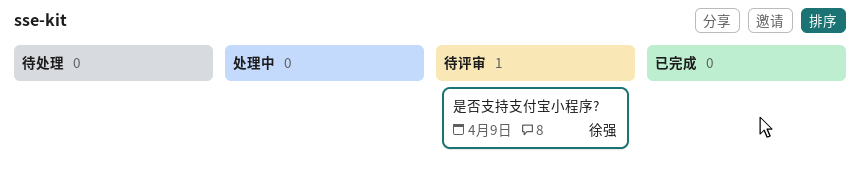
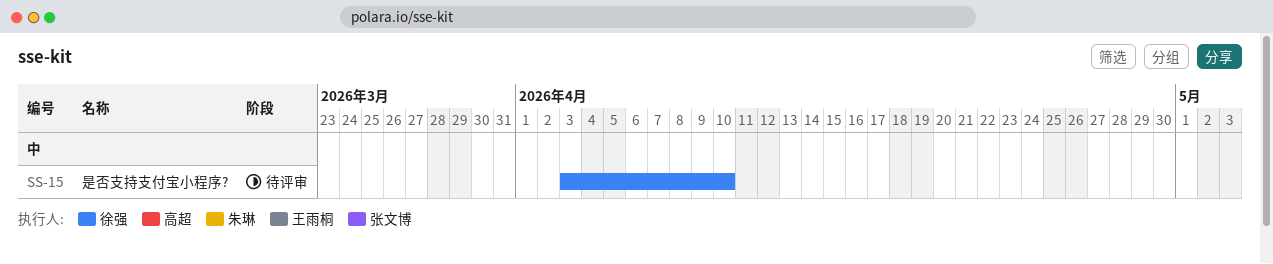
是否支持支付宝小程序?, due: Apr 9 -> Apr 10

